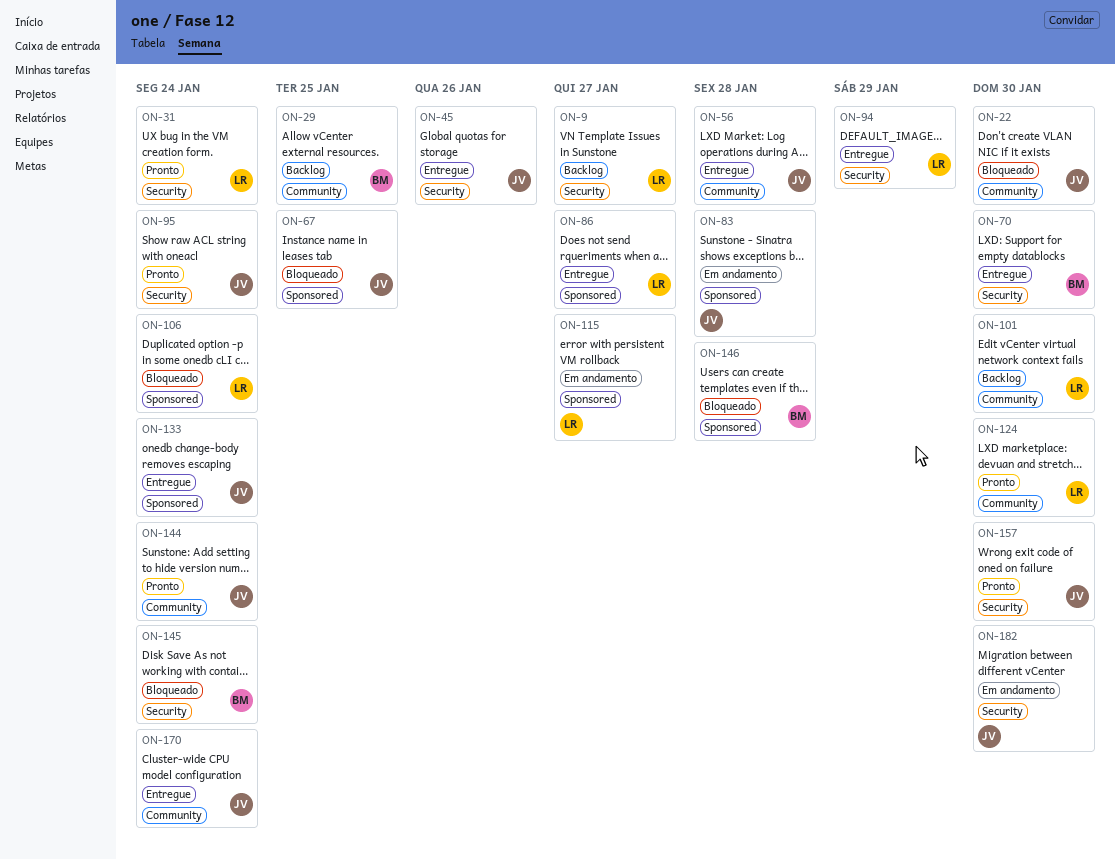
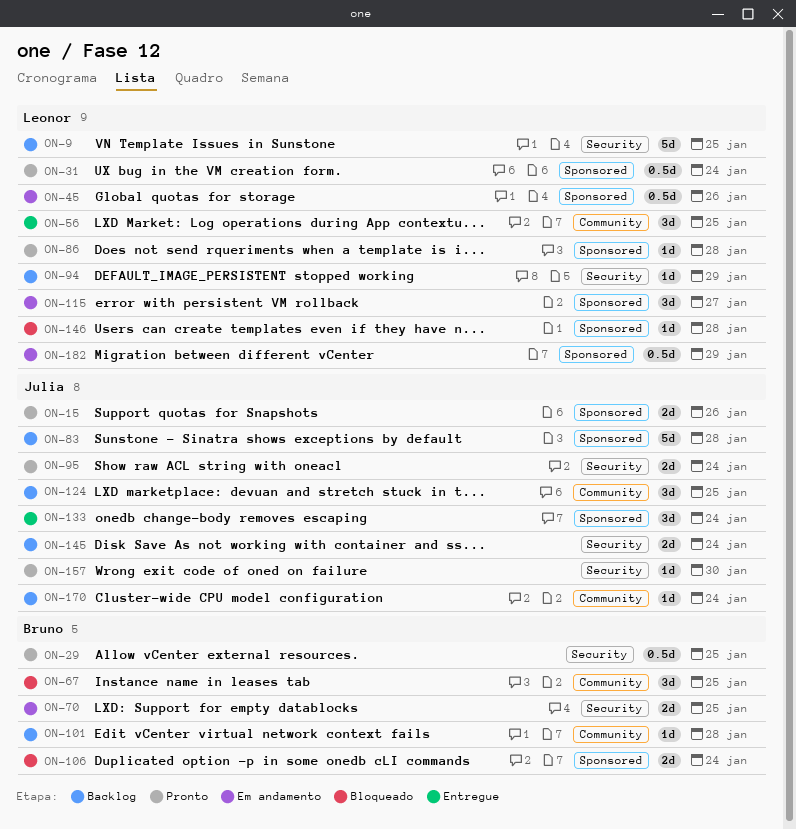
ON-9, due: Jan 27 -> Jan 25
ON-15: none -> present
ON-22: present -> none
ON-29, status: Backlog -> Pronto
ON-29, label: Community -> Security
ON-31, label: Security -> Sponsored
ON-45, status: Entregue -> Em andamento
ON-45, owner: Julia -> Leonor
ON-45, label: Security -> Sponsored
ON-56, owner: Julia -> Leonor
ON-56, due: Jan 28 -> Jan 25
ON-67, owner: Julia -> Bruno
ON-67, label: Sponsored -> Community
ON-70, status: Entregue -> Em andamento
ON-70, due: Jan 30 -> Jan 25
ON-83, status: Em andamento -> Backlog
ON-86, status: Entregue -> Pronto
ON-86, due: Jan 27 -> Jan 28
ON-94, status: Entregue -> Backlog
ON-101, owner: Leonor -> Bruno
ON-101, due: Jan 30 -> Jan 28
ON-106, owner: Leonor -> Bruno
ON-124, status: Pronto -> Backlog
ON-124, owner: Leonor -> Julia
ON-124, due: Jan 30 -> Jan 25
ON-144: present -> none
ON-145, status: Bloqueado -> Backlog
ON-145, owner: Bruno -> Julia
ON-146, owner: Bruno -> Leonor
ON-170, status: Entregue -> Backlog
ON-182, owner: Julia -> Leonor
ON-182, label: Security -> Sponsored
ON-182, due: Jan 30 -> Jan 29

